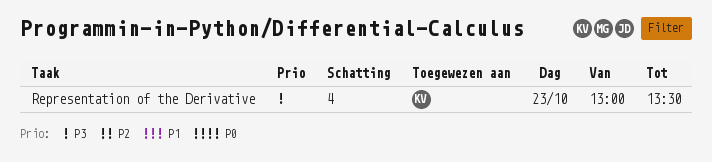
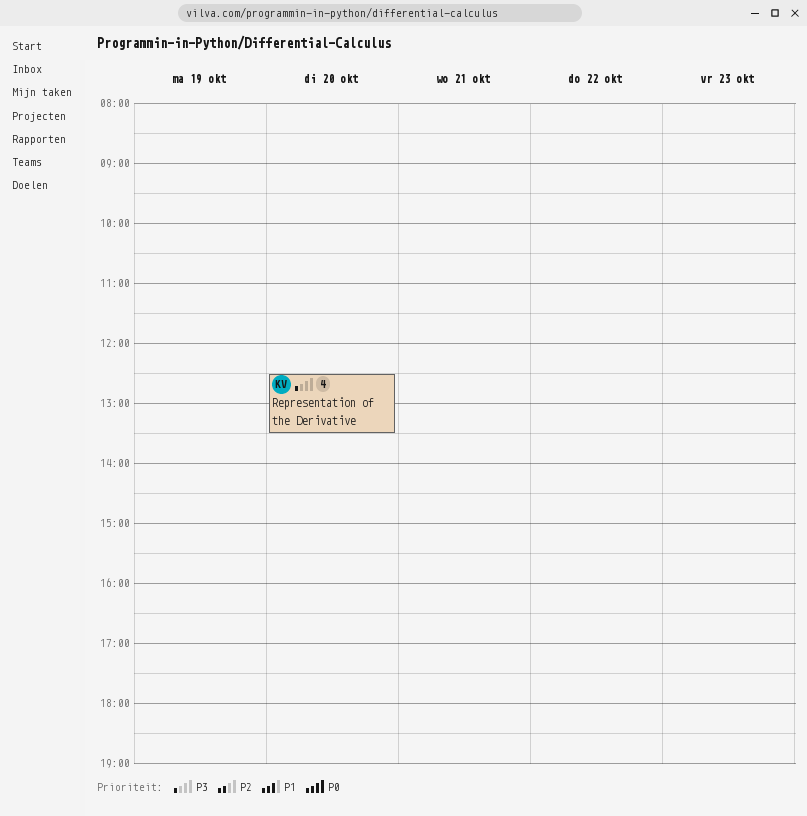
Representation of the Derivative, day: Oct 23 -> Oct 20
Representation of the Derivative, begins: 13:00 -> 12:30

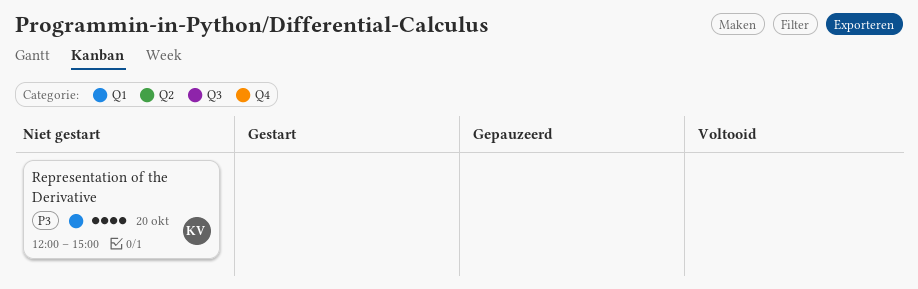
Representation of the Derivative, begins: 12:30 -> 12:00
Representation of the Derivative, ends: 13:30 -> 15:00

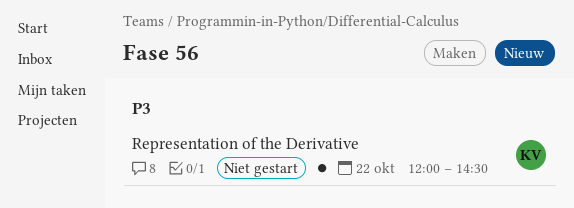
Representation of the Derivative, estimate: 4 -> 1
Representation of the Derivative, day: Oct 20 -> Oct 22
Representation of the Derivative, ends: 15:00 -> 14:30

